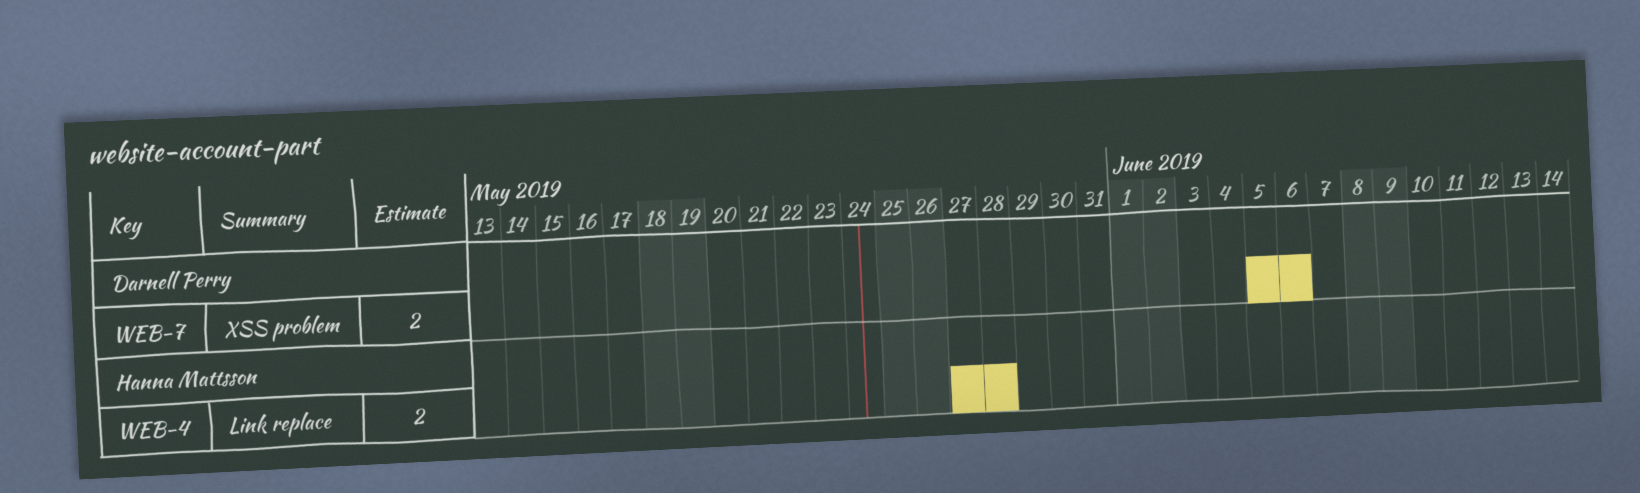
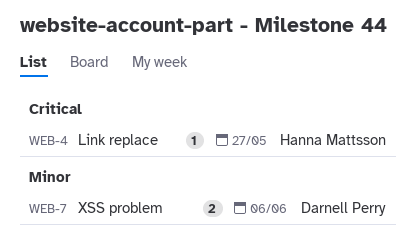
WEB-4, estimate: 2 -> 1
WEB-4, due: May 28 -> May 27

